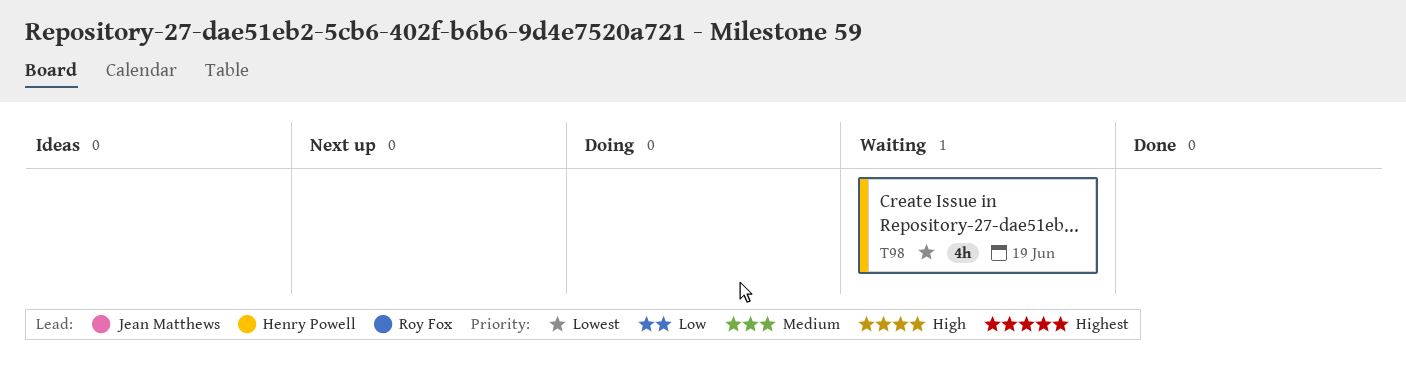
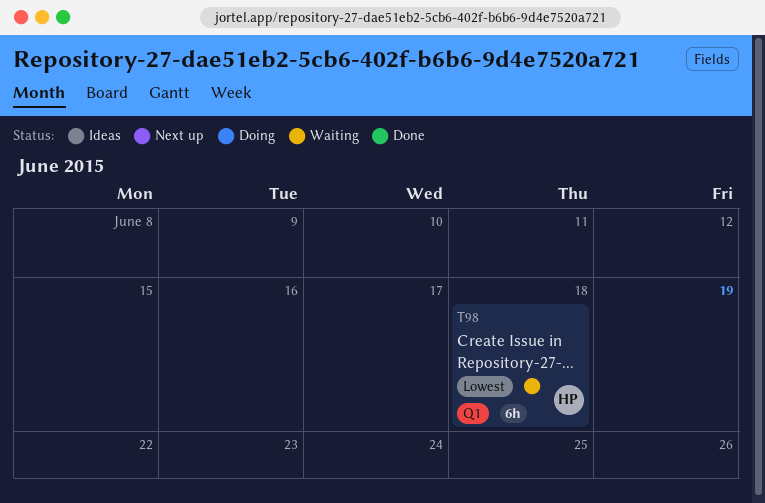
T98, estimate: 4h -> 6h
T98, due: Jun 19 -> Jun 18

